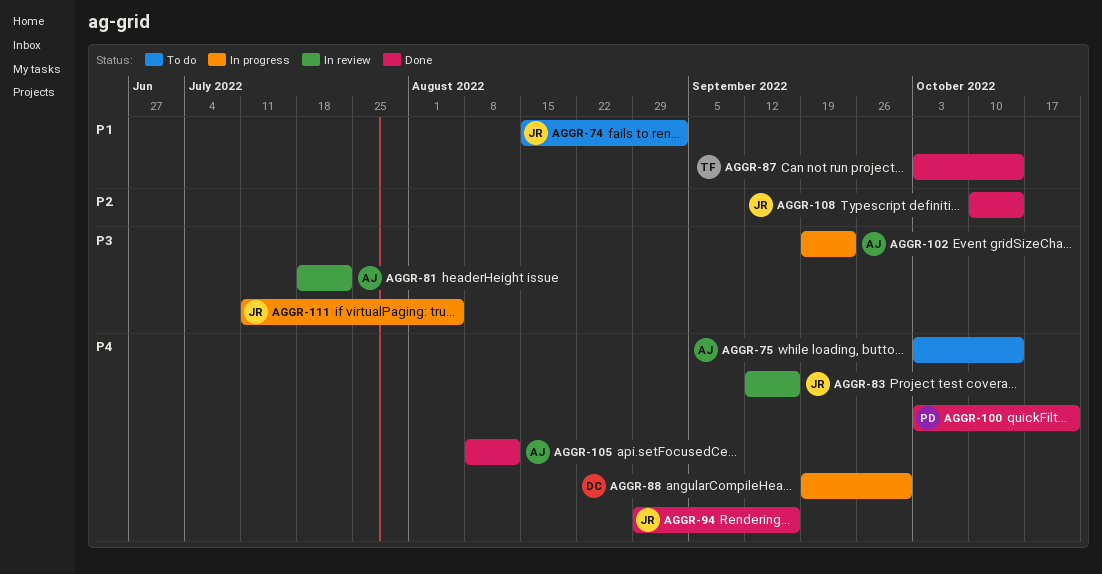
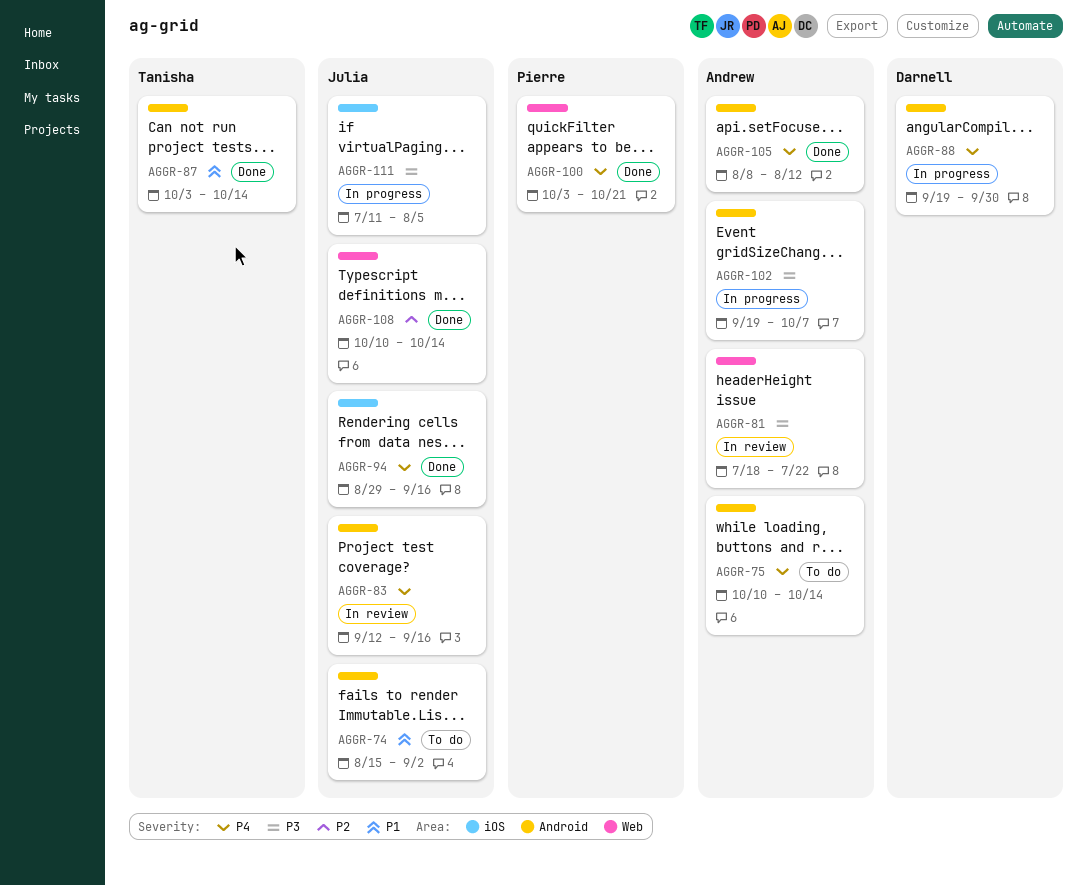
AGGR-75, start: Oct 3 -> Oct 10
AGGR-102, due: Sep 23 -> Oct 7

